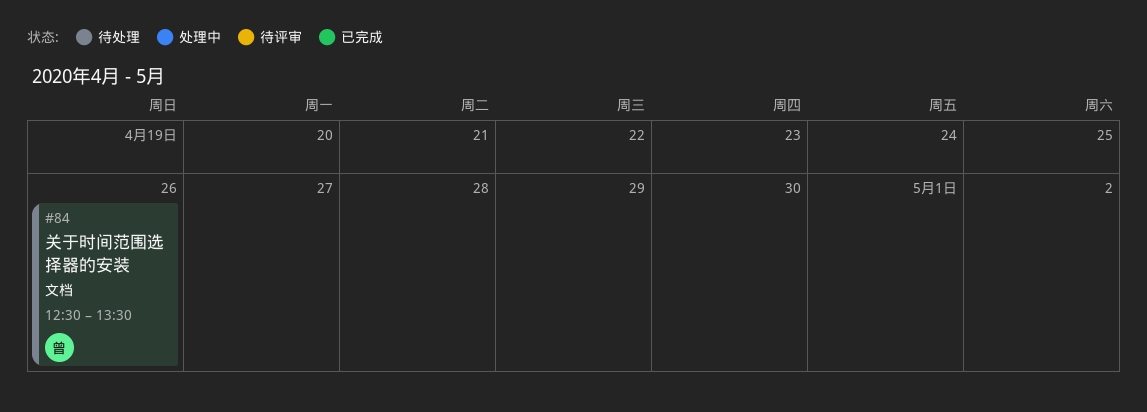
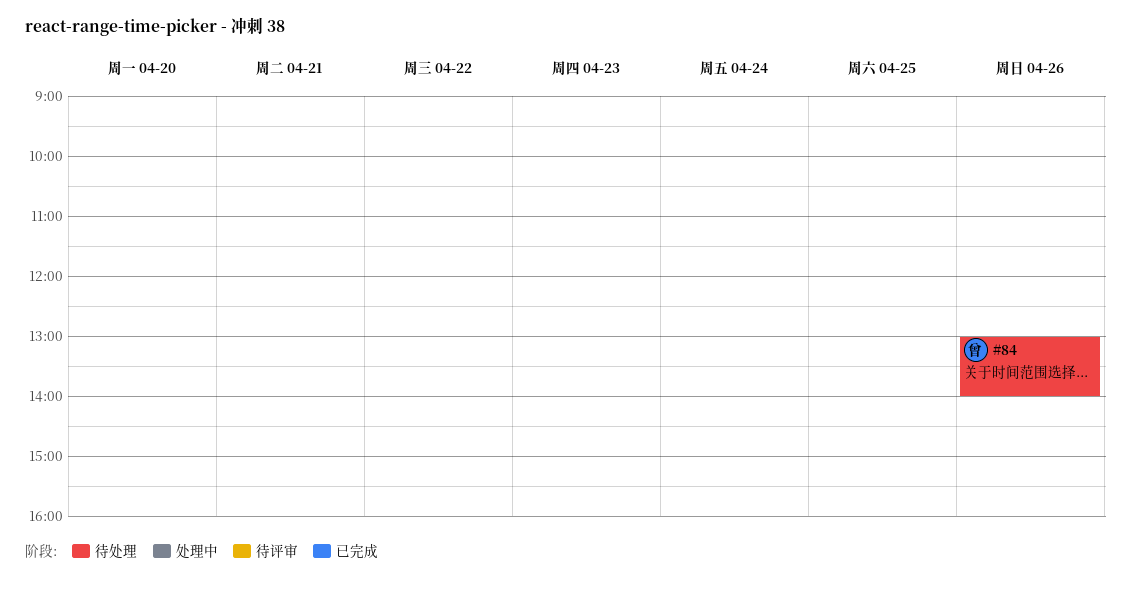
#84, begins: 12:30 -> 13:00
#84, ends: 13:30 -> 14:00

